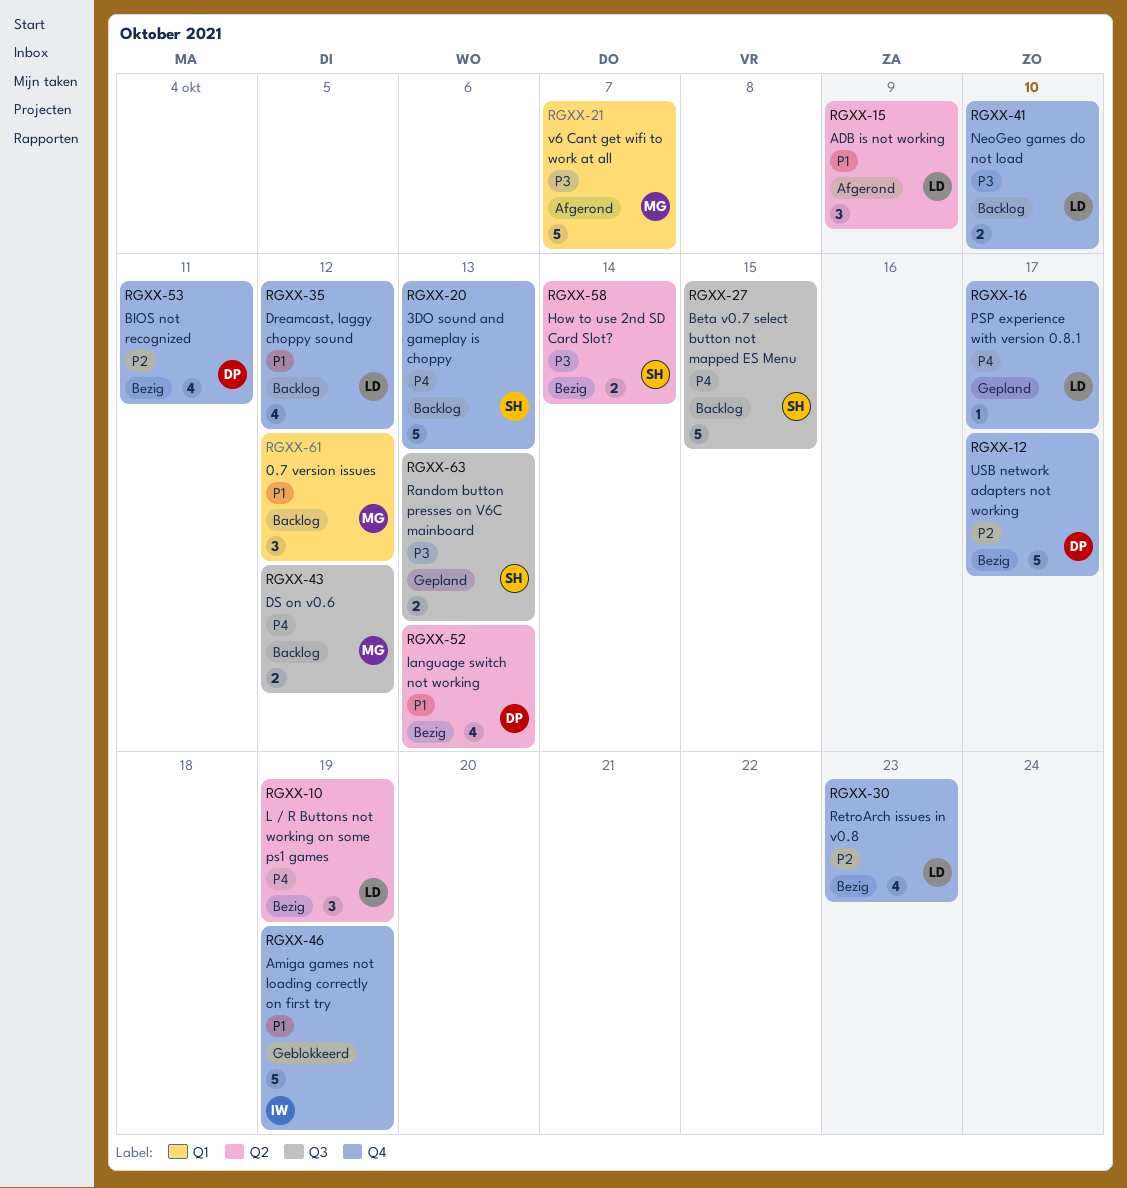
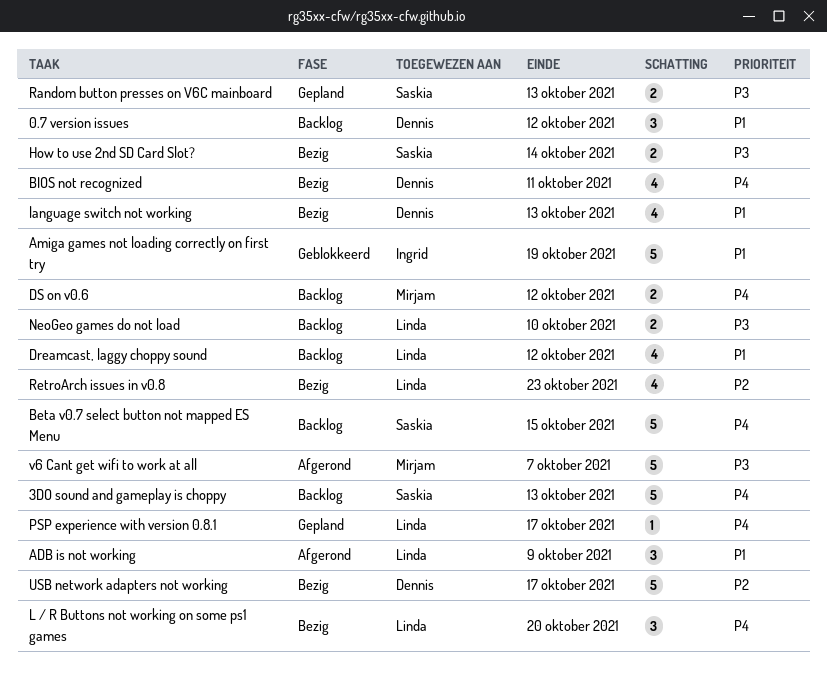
0.7 version issues, owner: Mirjam -> Dennis
BIOS not recognized, priority: P2 -> P4
L / R Buttons not working on some ps1 games, due: Oct 19 -> Oct 20

